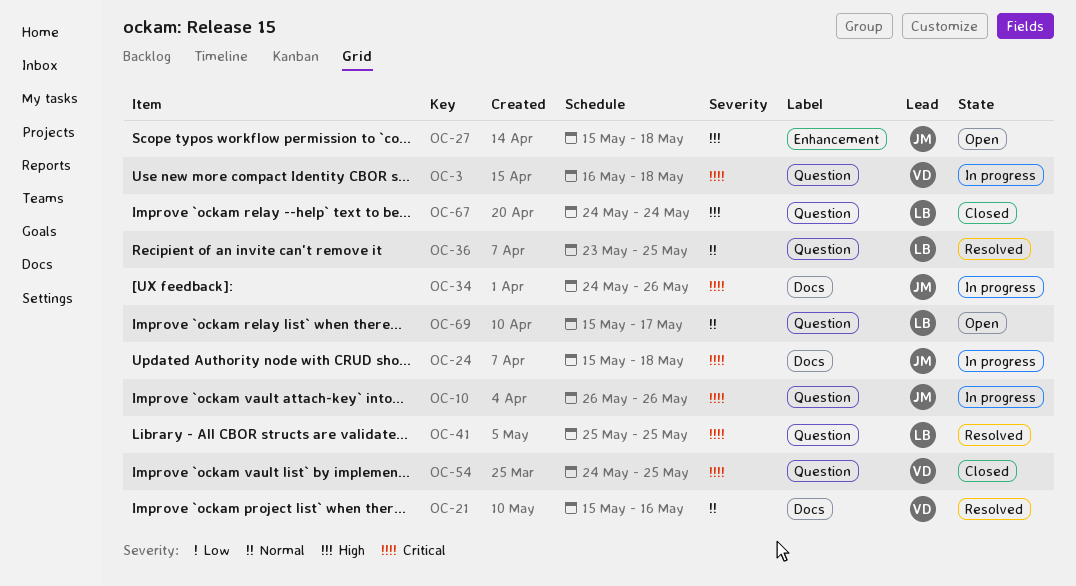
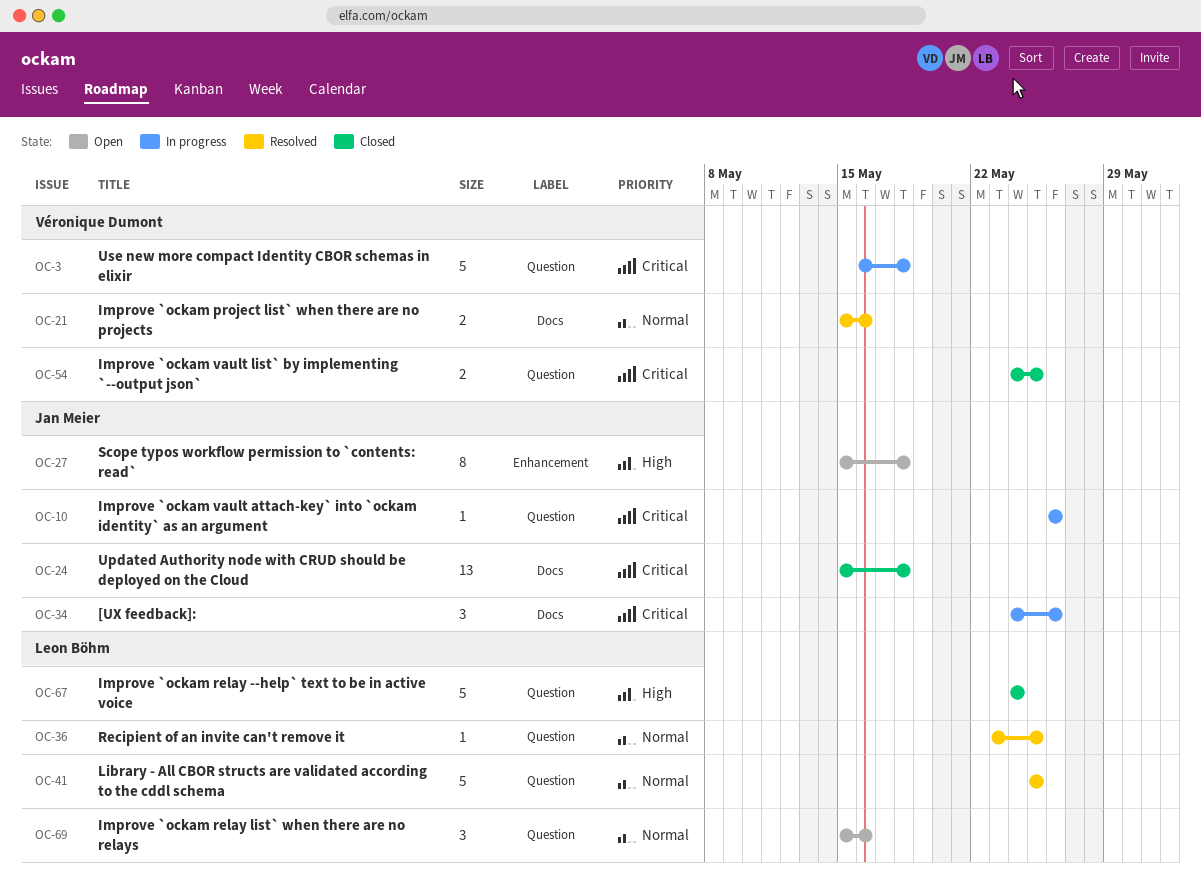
OC-24, status: In progress -> Closed
OC-41, priority: Critical -> Normal
OC-69, due: May 17 -> May 16

